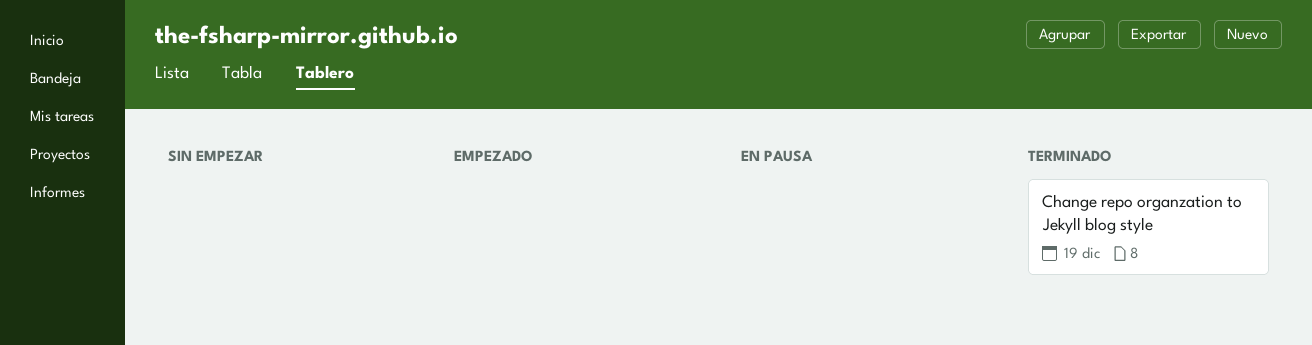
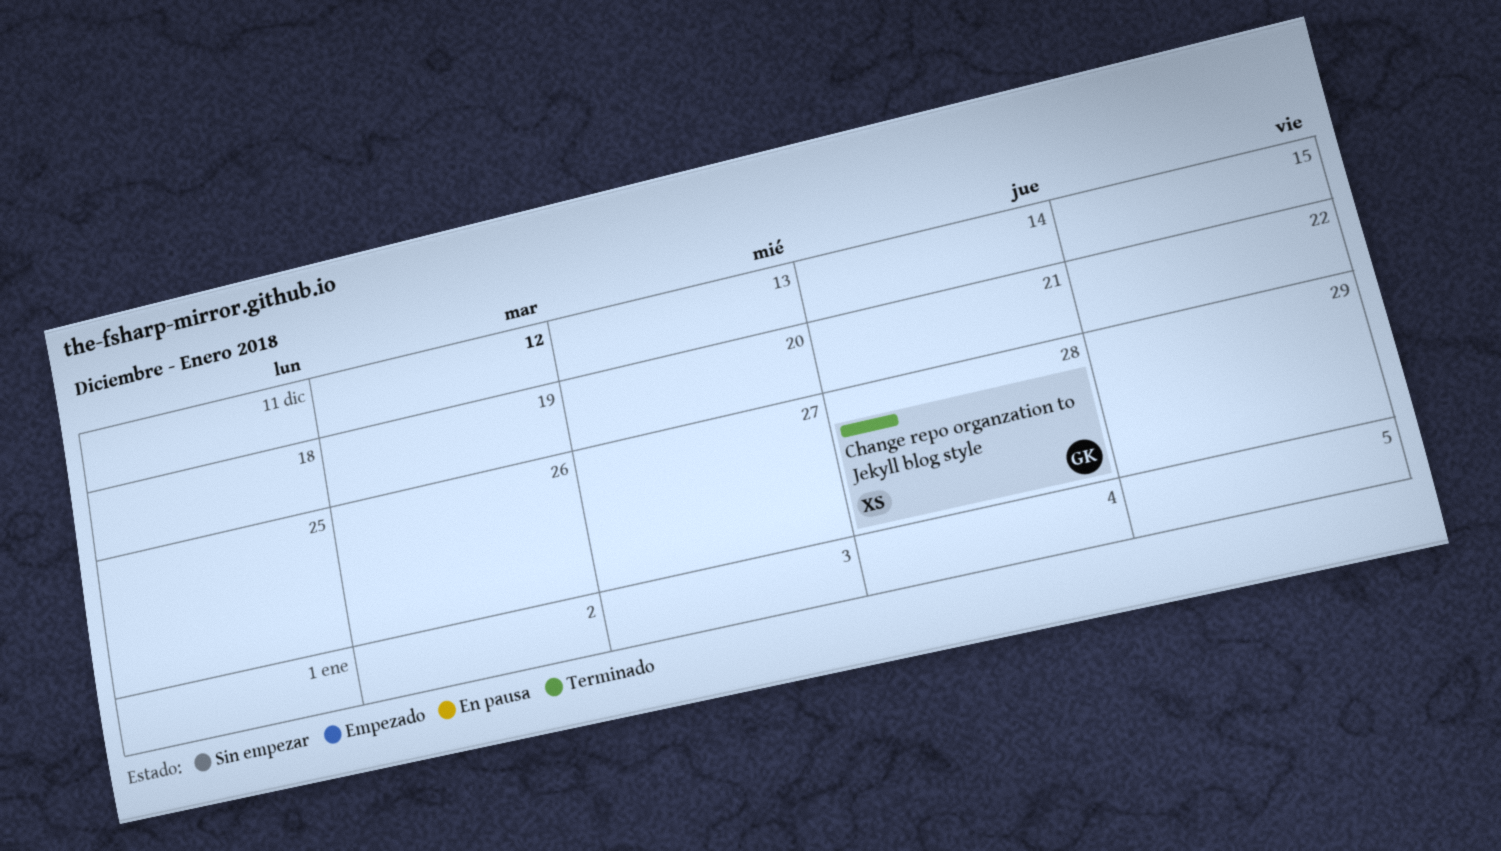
Change repo organzation to Jekyll blog style, due: Dec 19 -> Dec 28

